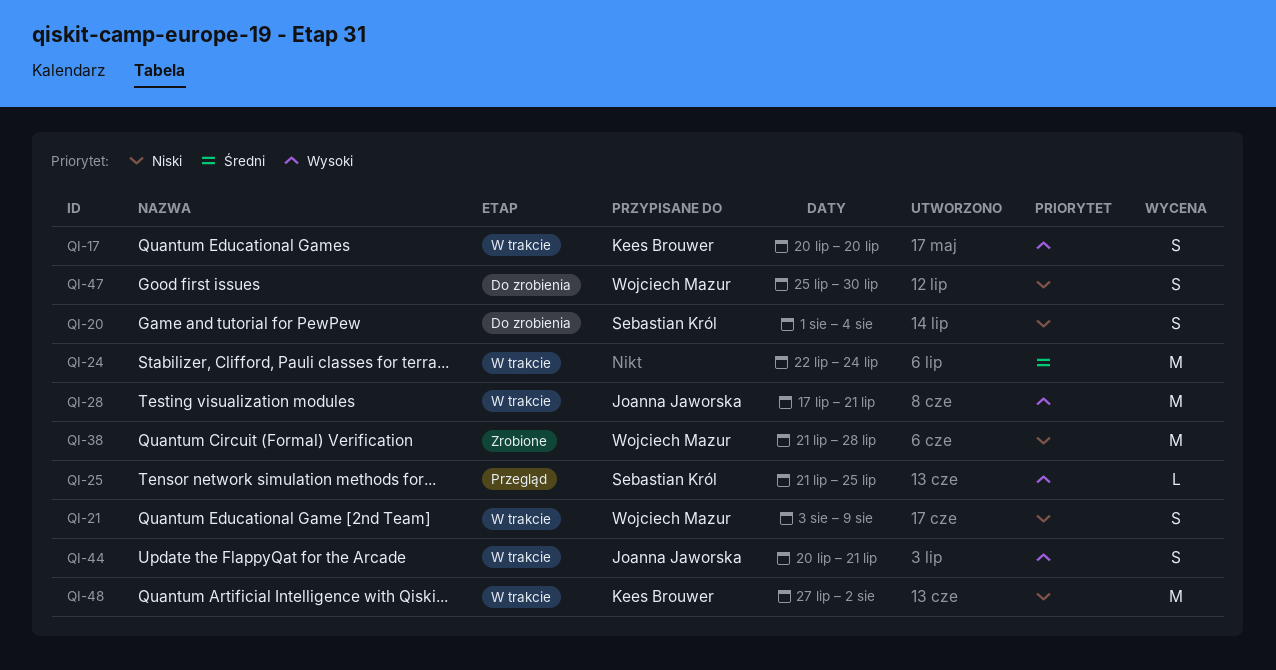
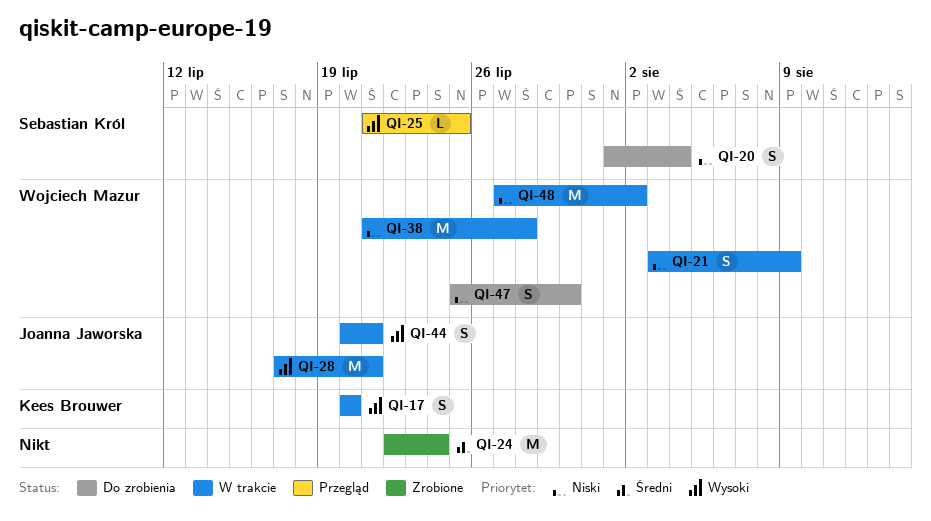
QI-24, status: W trakcie -> Zrobione
QI-38, status: Zrobione -> W trakcie
QI-48, owner: Kees Brouwer -> Wojciech Mazur

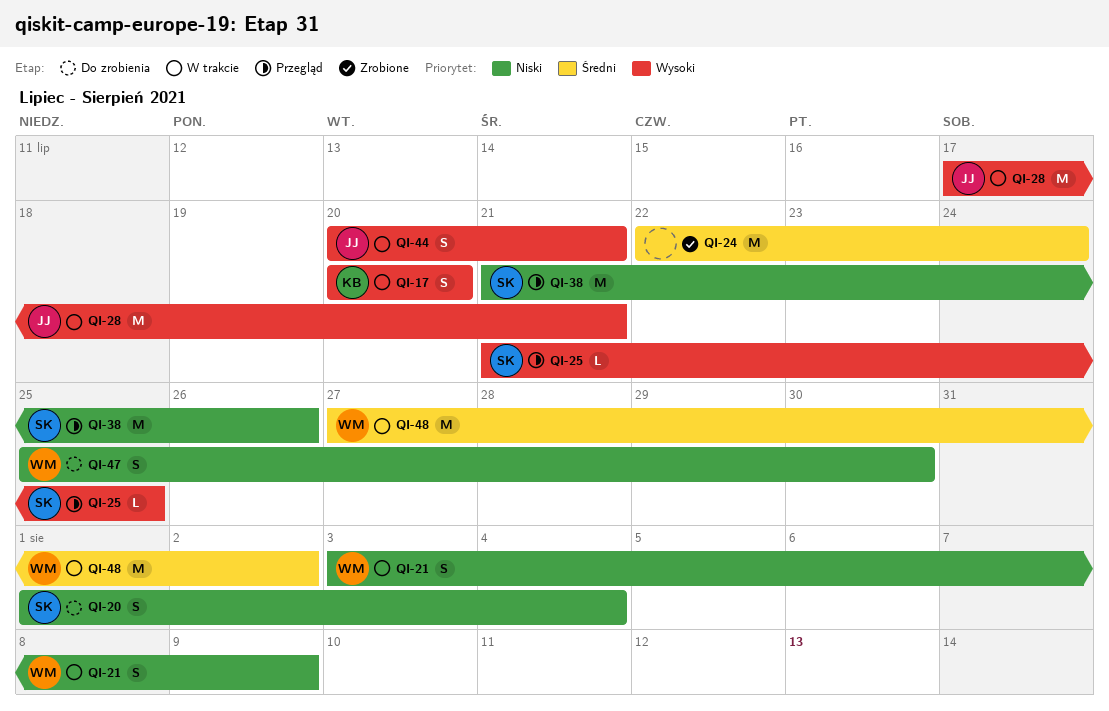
QI-38, status: W trakcie -> Przegląd
QI-38, owner: Wojciech Mazur -> Sebastian Król
QI-38, due: Jul 28 -> Jul 26
QI-48, priority: Niski -> Średni

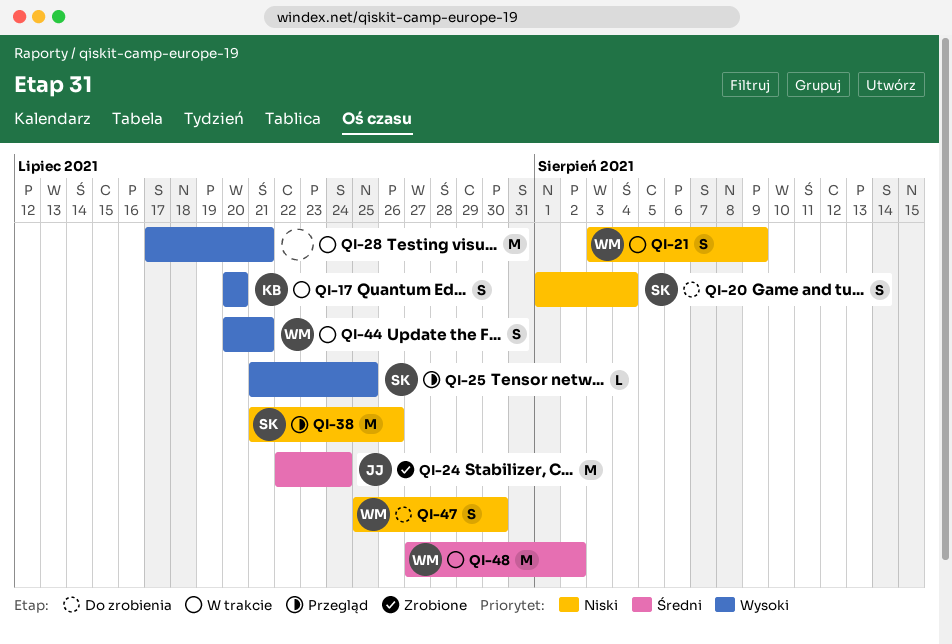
QI-24, owner: none -> JJ
QI-28, owner: JJ -> none
QI-44, owner: JJ -> WM

